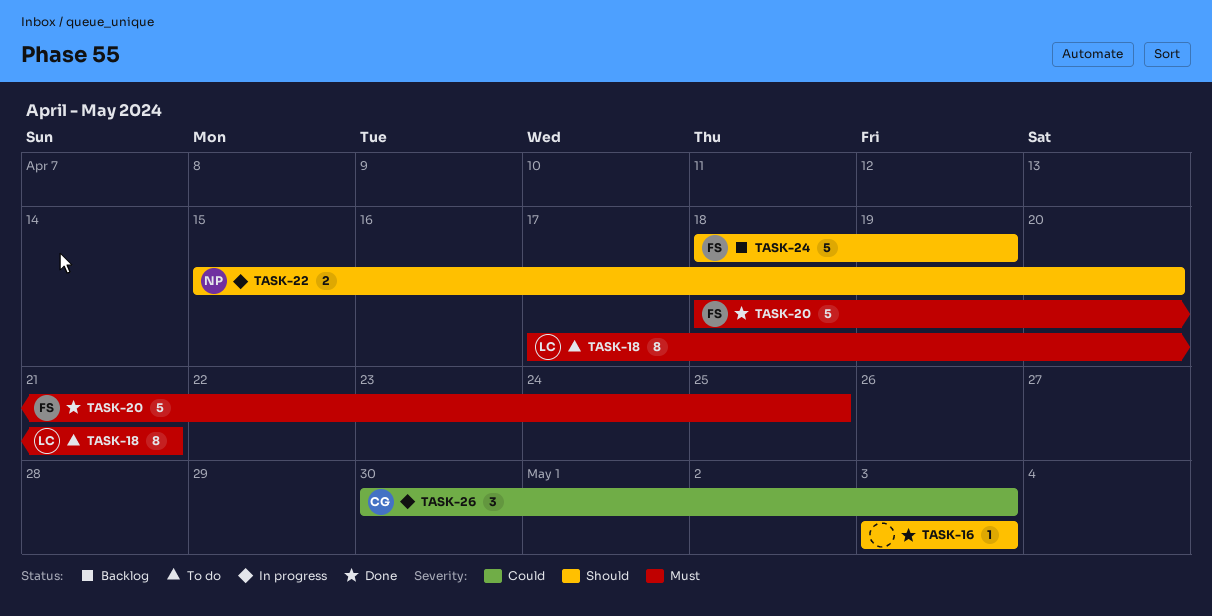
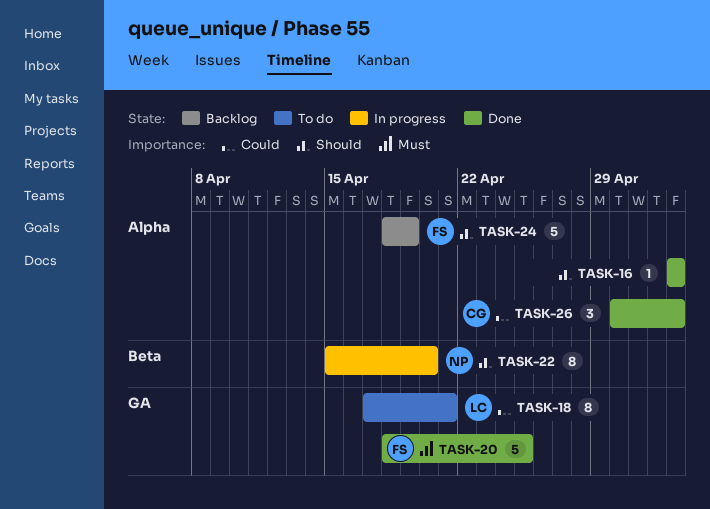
TASK-18, priority: Must -> Could
TASK-22, estimate: 2 -> 8
TASK-26, status: In progress -> Done

